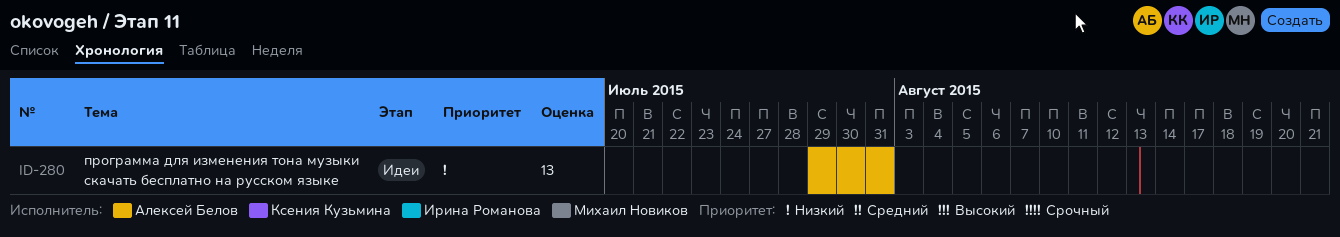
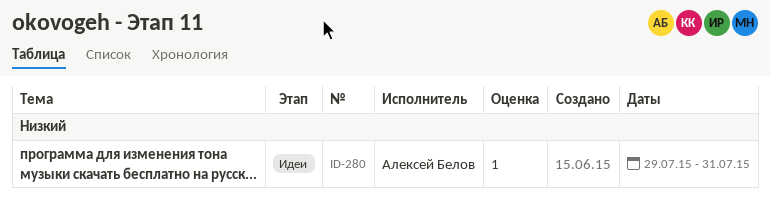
ID-280, estimate: 13 -> 1

